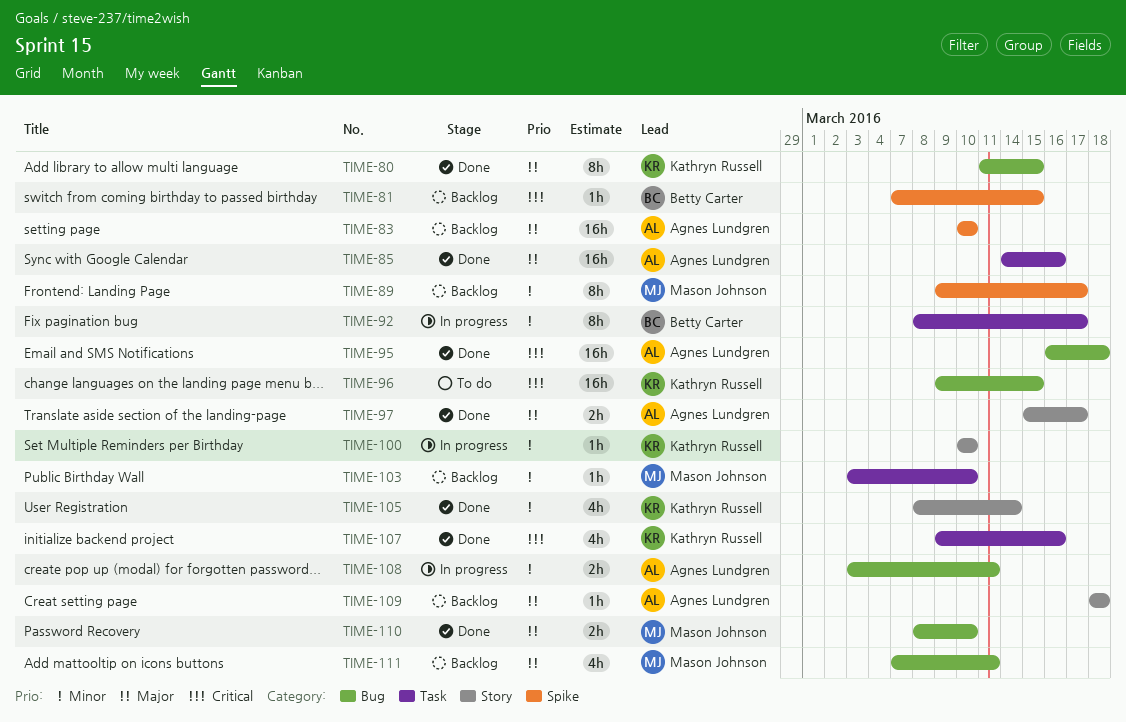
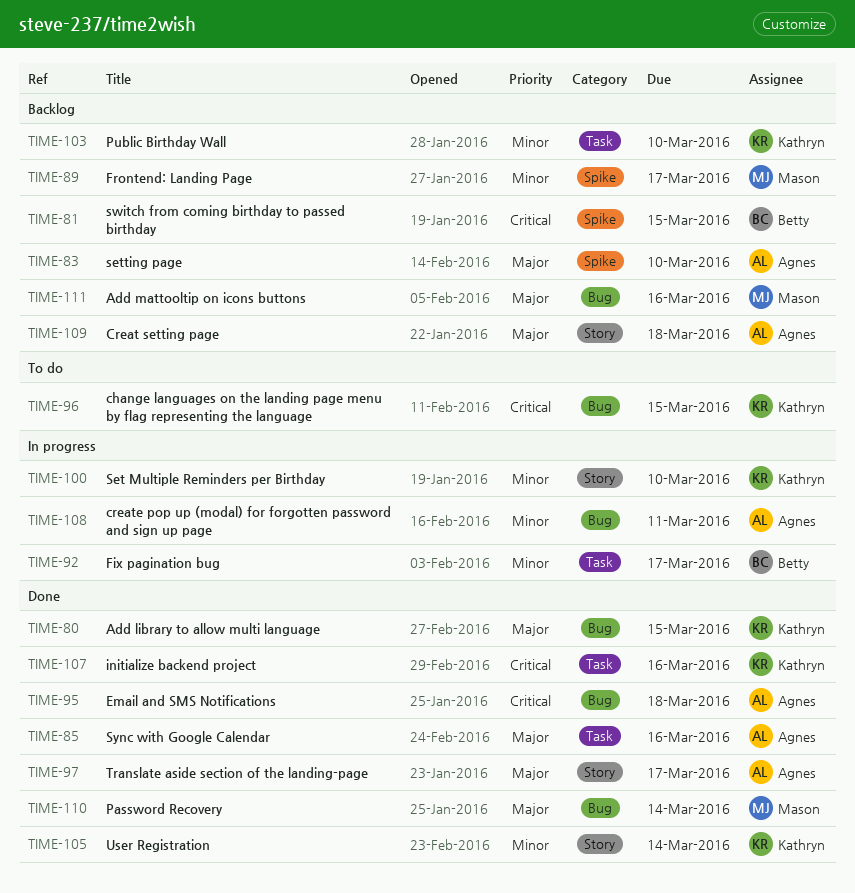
TIME-103, owner: Mason Johnson -> Kathryn Russell
TIME-110, due: Mar 10 -> Mar 14
TIME-111, due: Mar 11 -> Mar 16

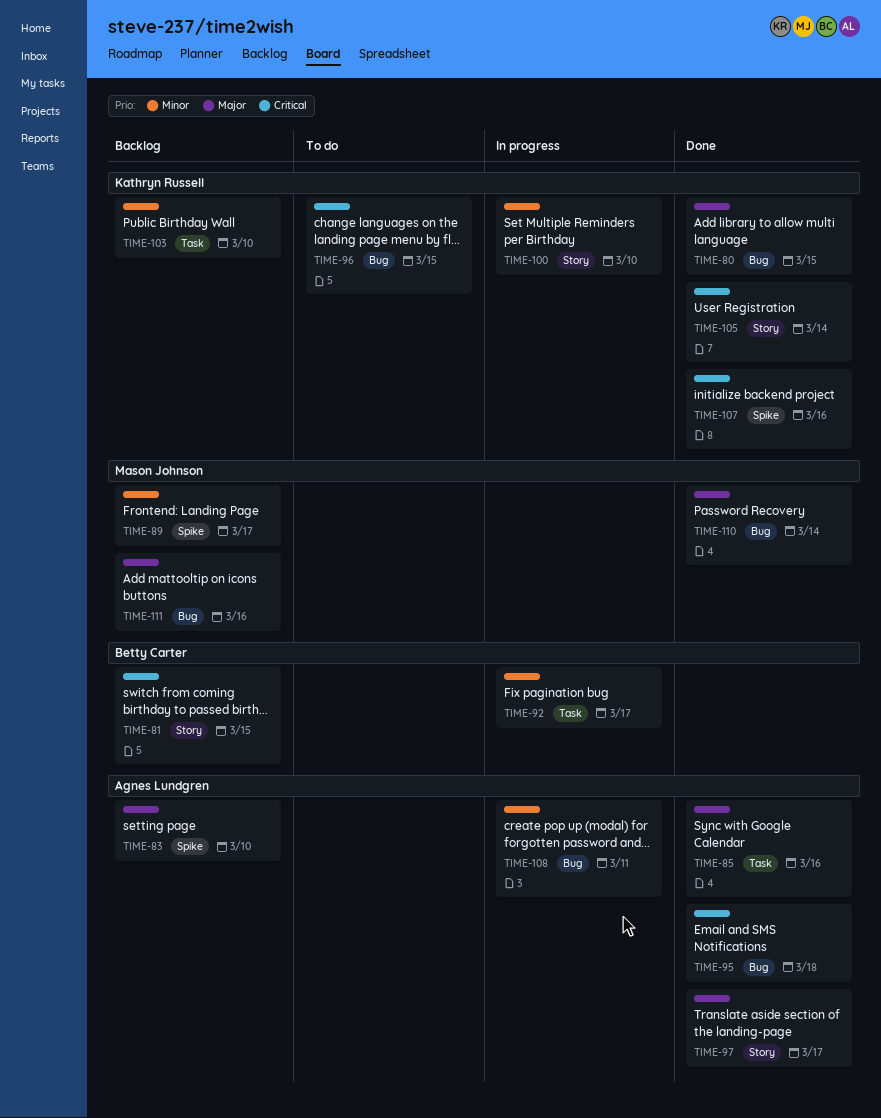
TIME-81, label: Spike -> Story
TIME-105, priority: Minor -> Critical
TIME-107, label: Task -> Spike
TIME-109: present -> none

